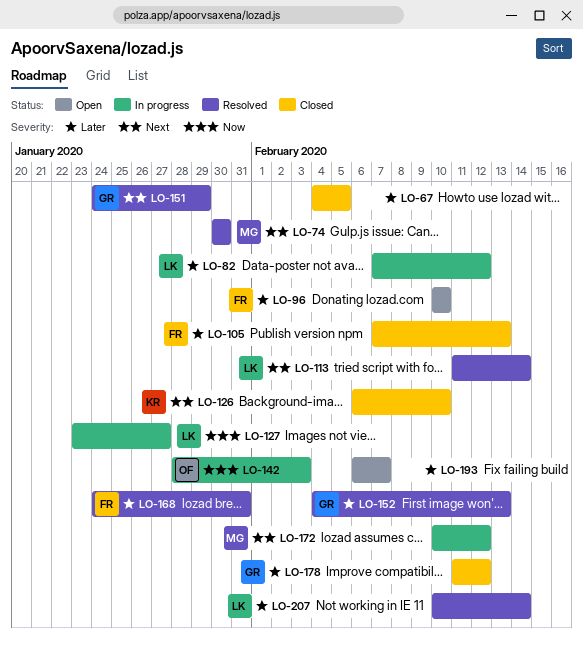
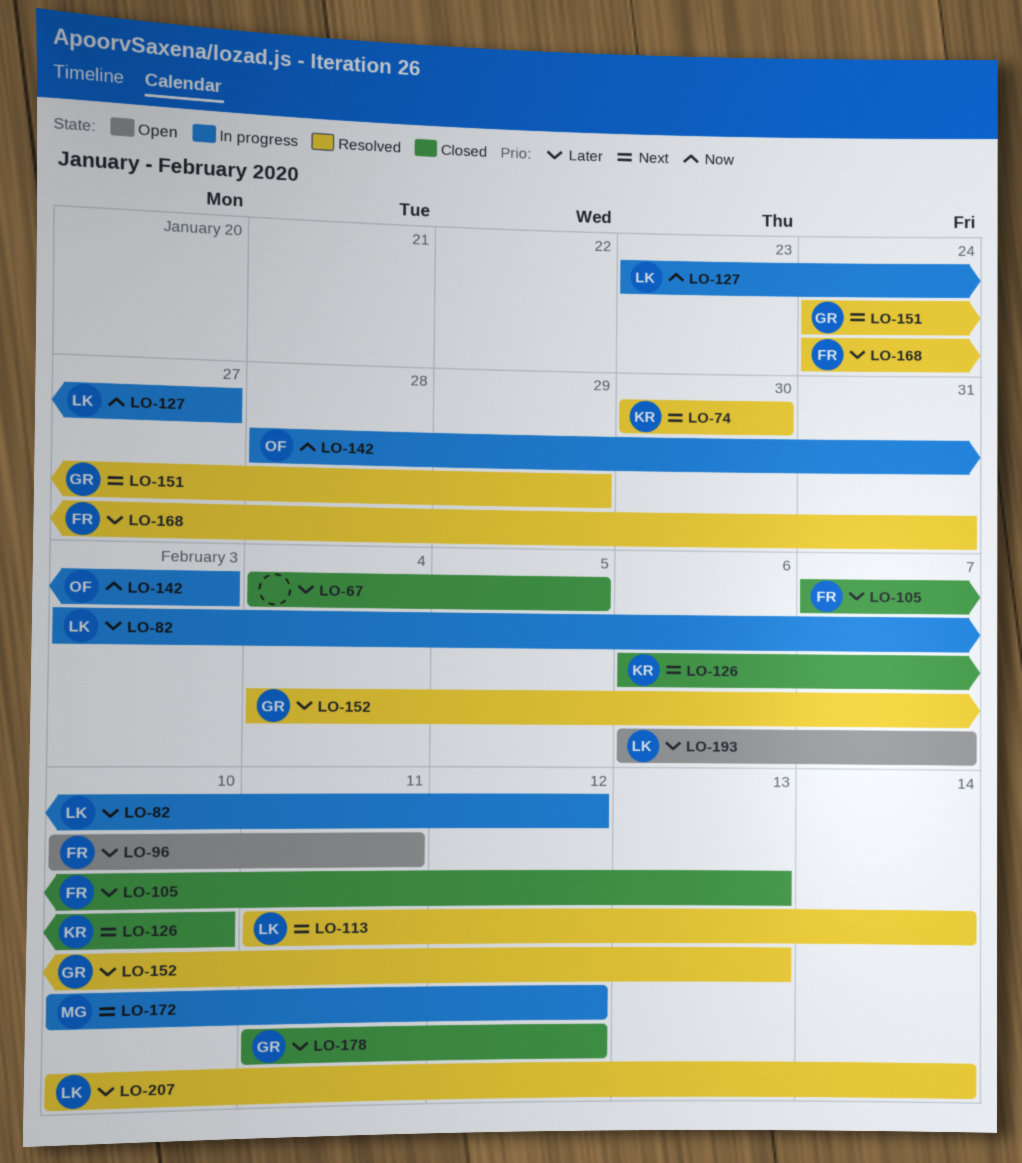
LO-74, owner: MG -> KR
LO-82, start: Feb 7 -> Feb 3
LO-96, due: Feb 10 -> Feb 11
LO-193, owner: none -> LK

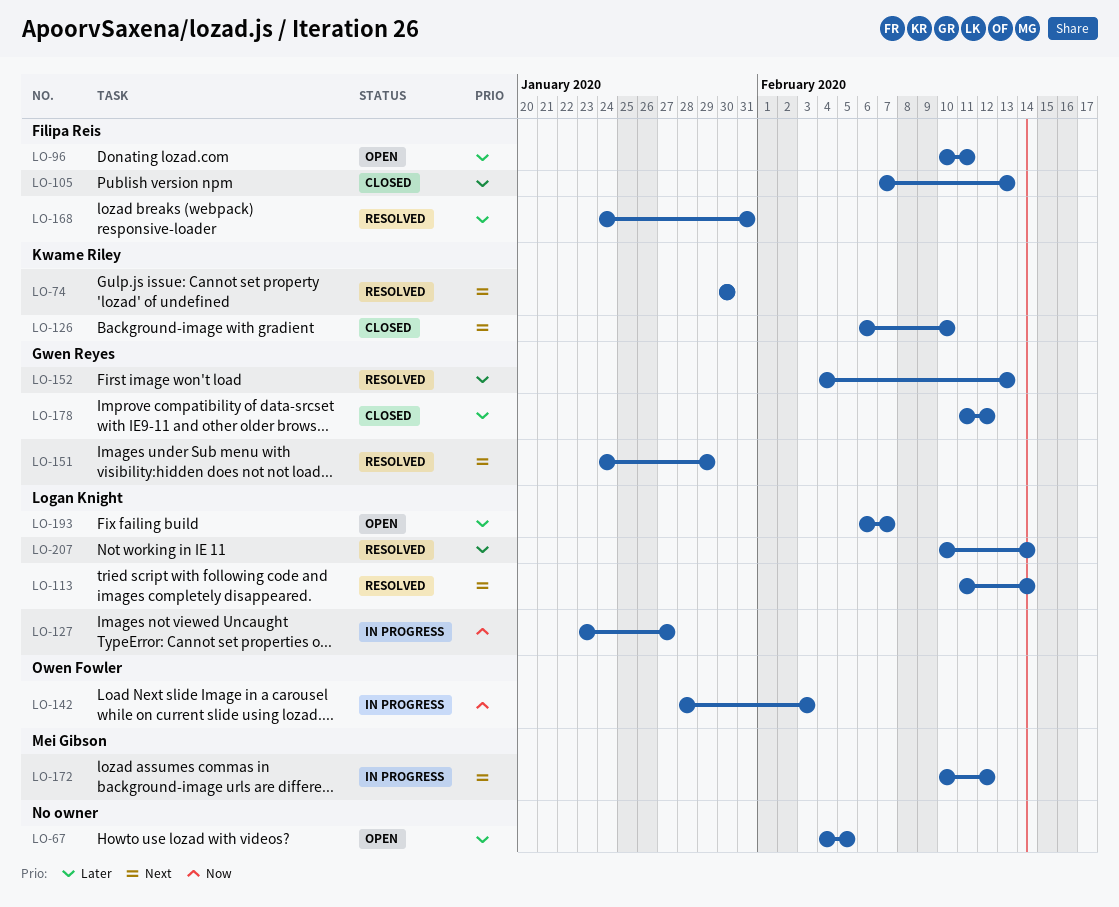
LO-67, status: Closed -> Open
LO-82: present -> none

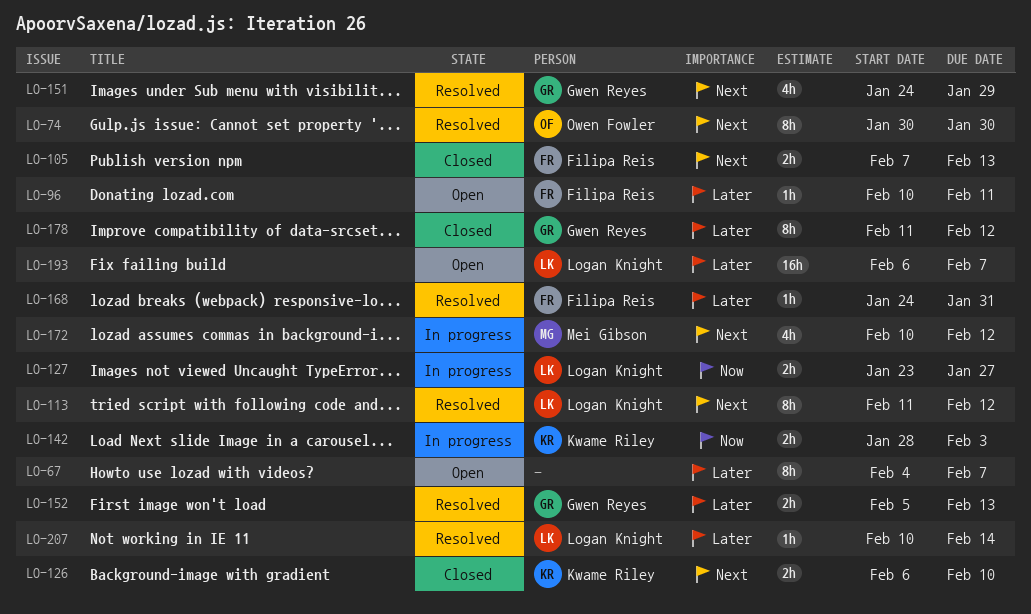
LO-67, due: Feb 5 -> Feb 7
LO-74, owner: Kwame Riley -> Owen Fowler
LO-105, priority: Later -> Next
LO-113, due: Feb 14 -> Feb 12
LO-142, owner: Owen Fowler -> Kwame Riley
LO-152, start: Feb 4 -> Feb 5

